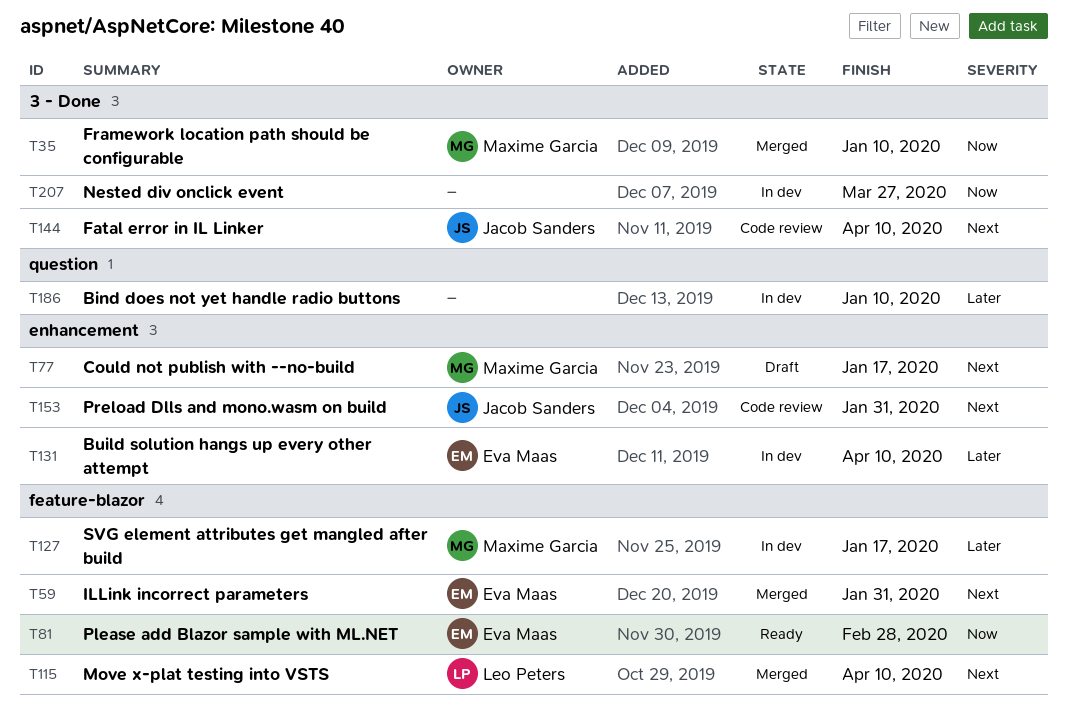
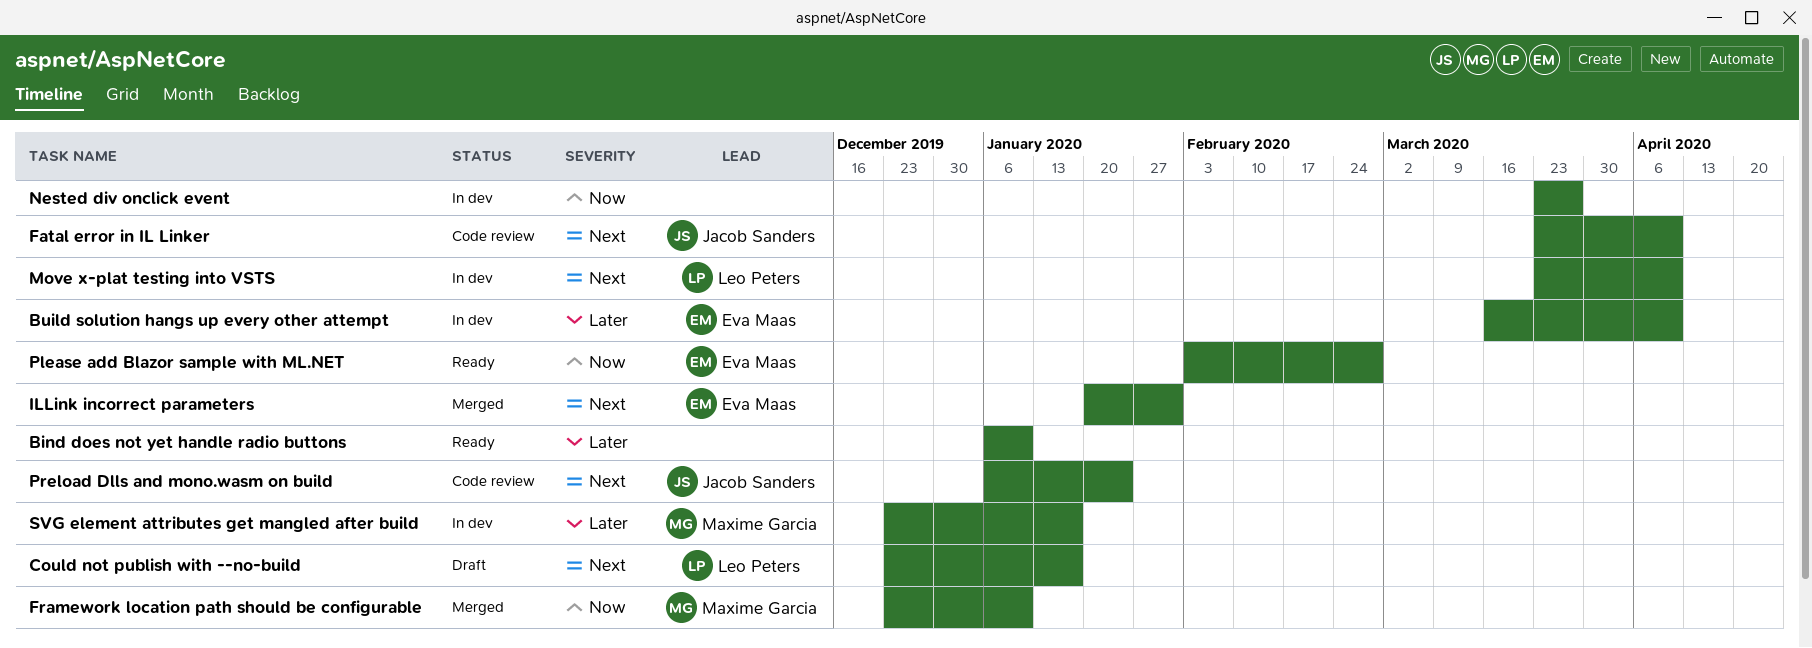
Bind does not yet handle radio buttons, status: In dev -> Ready
Could not publish with --no-build, owner: Maxime Garcia -> Leo Peters
Move x-plat testing into VSTS, status: Merged -> In dev
Preload Dlls and mono.wasm on build, due: Jan 31 -> Jan 24

